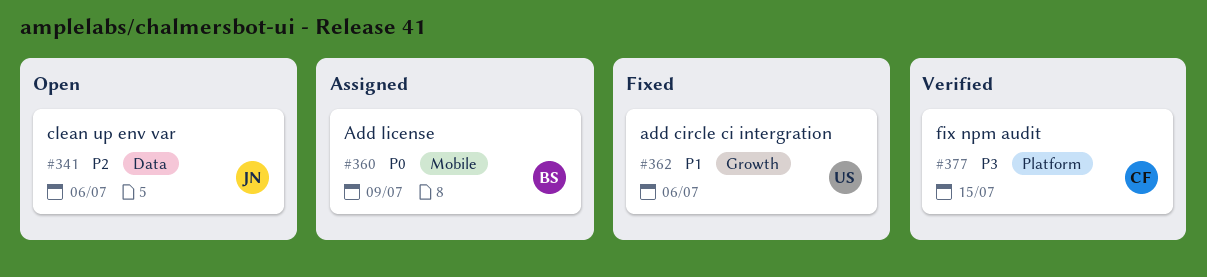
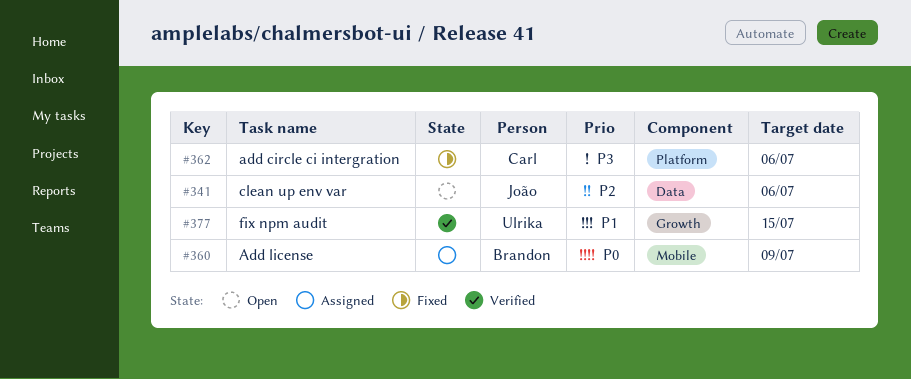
#362, owner: Ulrika -> Carl
#362, priority: P1 -> P3
#362, label: Growth -> Platform
#377, owner: Carl -> Ulrika
#377, priority: P3 -> P1
#377, label: Platform -> Growth

